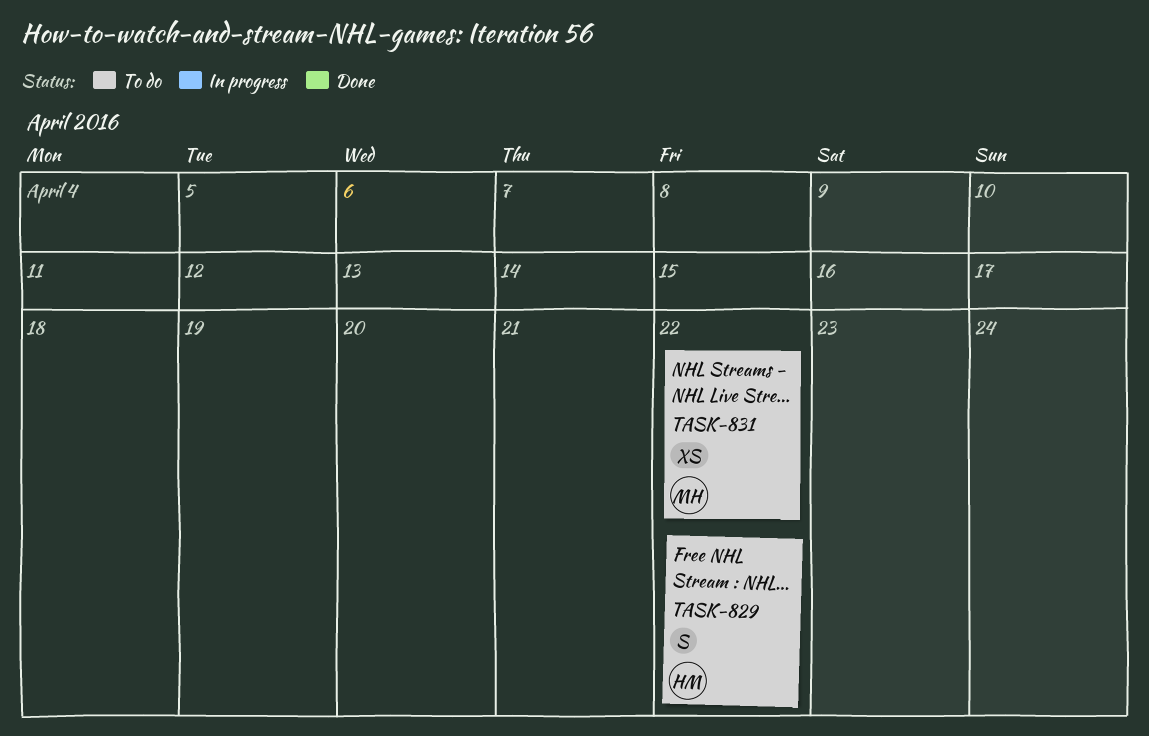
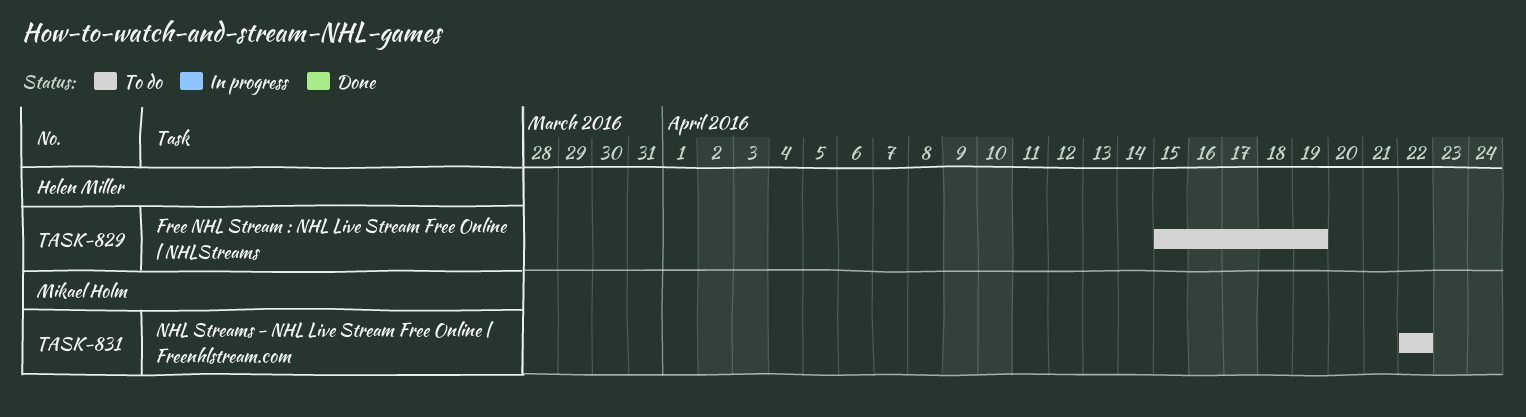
TASK-829, due: Apr 22 -> Apr 19

